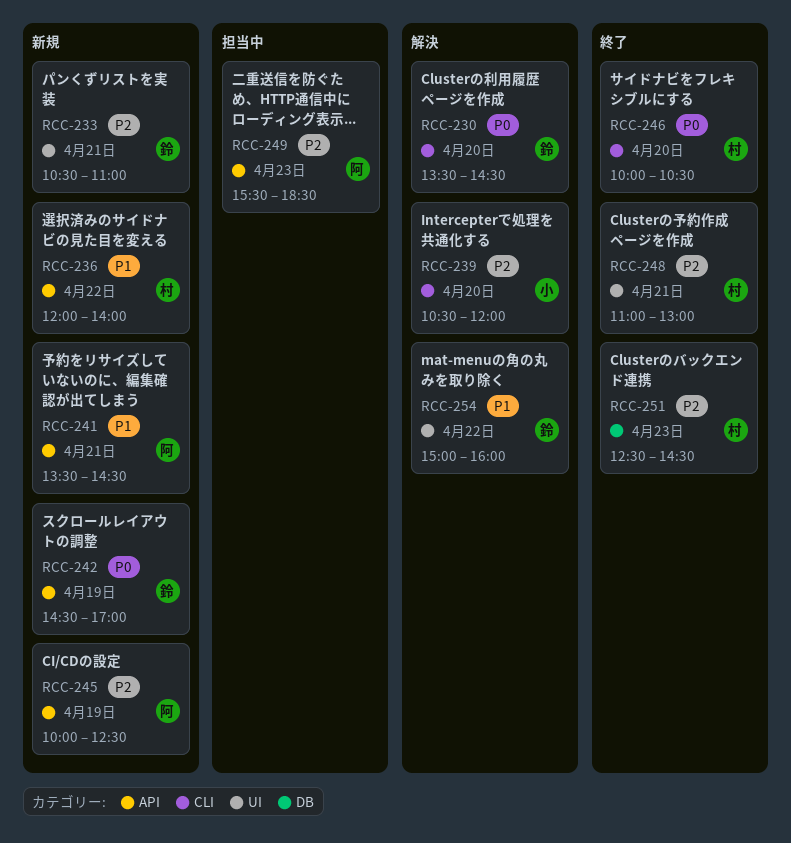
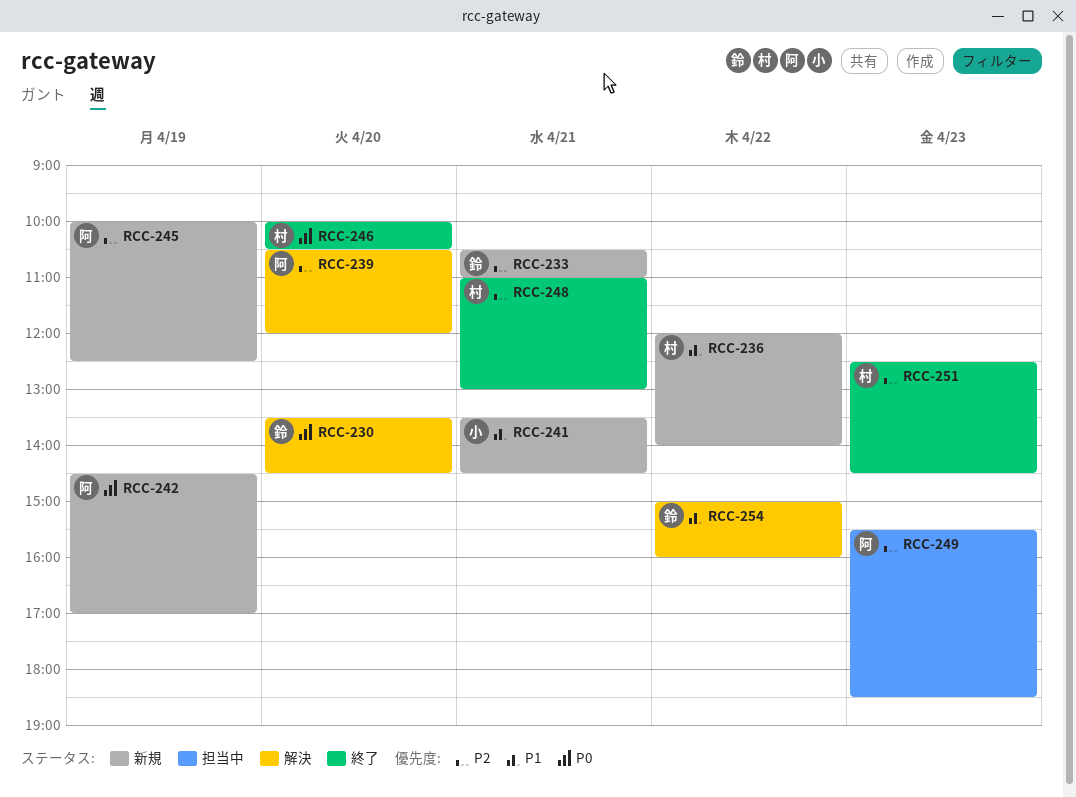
RCC-239, owner: 小 -> 阿
RCC-241, owner: 阿 -> 小
RCC-242, owner: 鈴 -> 阿

